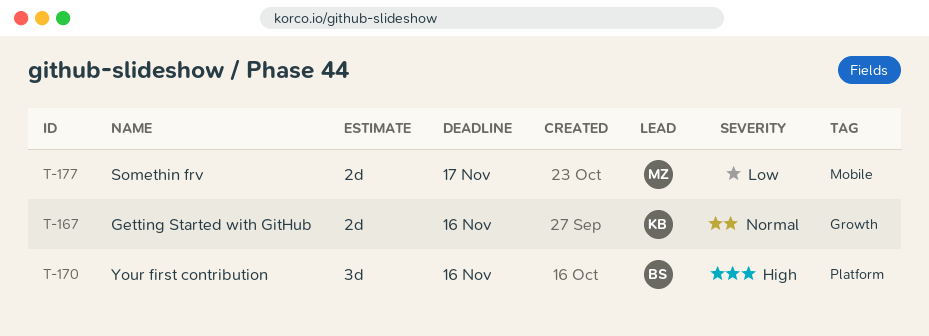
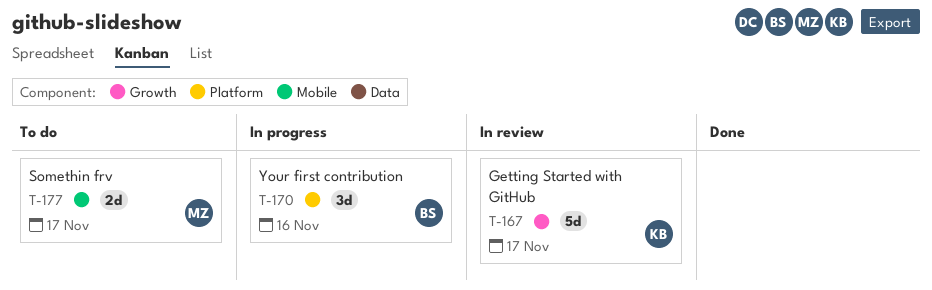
T-167, estimate: 2d -> 5d
T-167, due: Nov 16 -> Nov 17

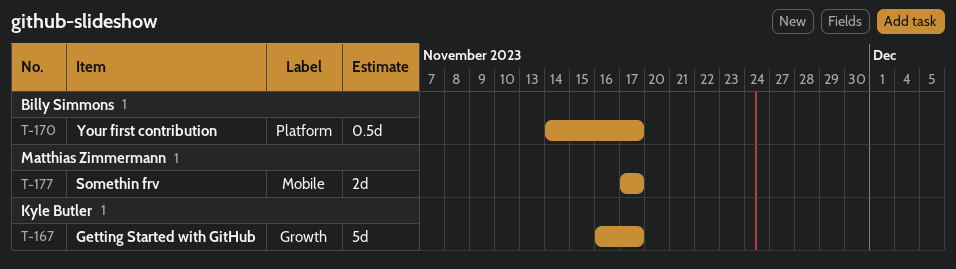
T-170, estimate: 3d -> 0.5d
T-170, due: Nov 16 -> Nov 17

